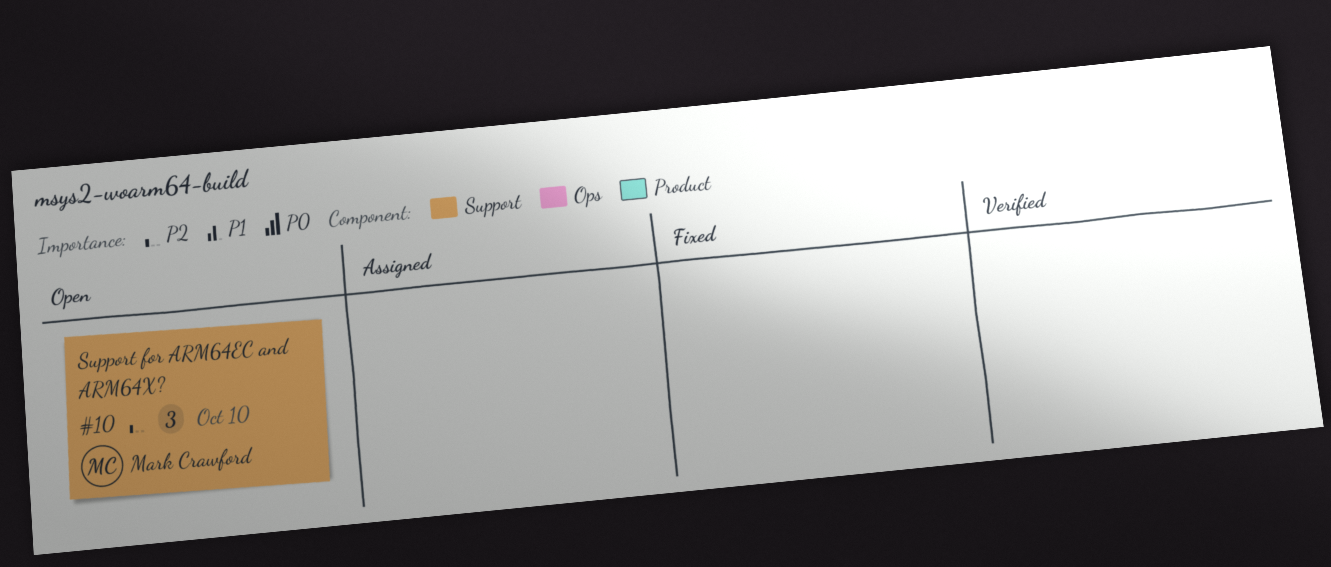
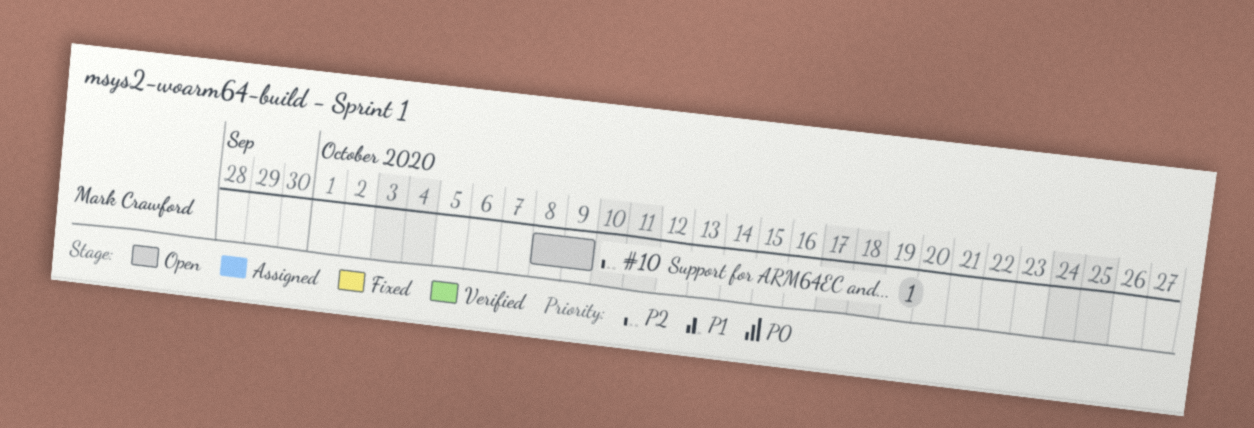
#10, estimate: 3 -> 1
#10, due: Oct 10 -> Oct 9

